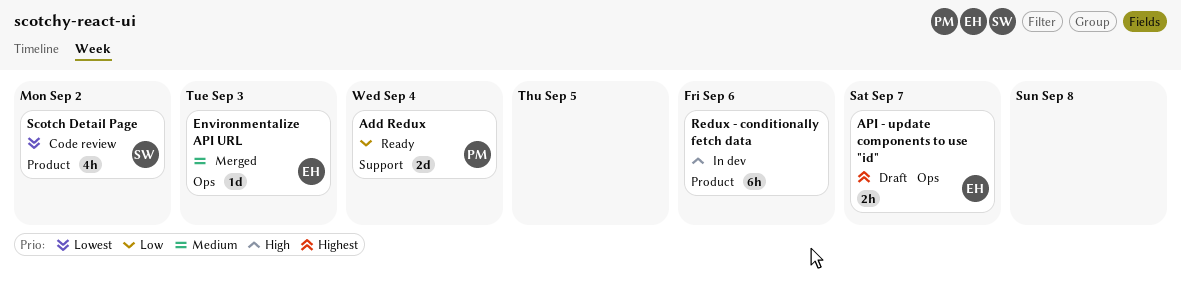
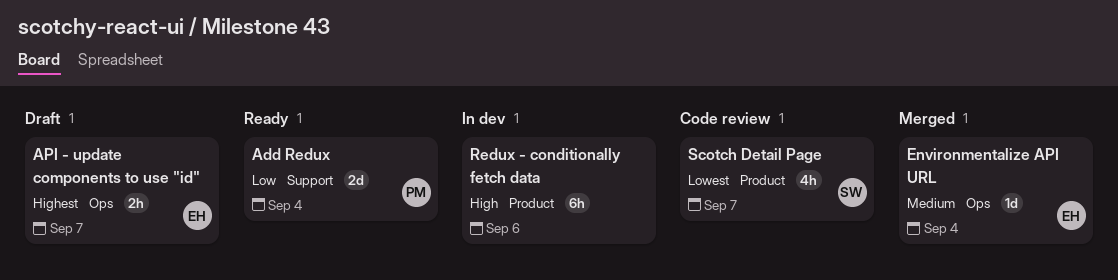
Environmentalize API URL, due: Sep 3 -> Sep 4
Scotch Detail Page, due: Sep 2 -> Sep 7

